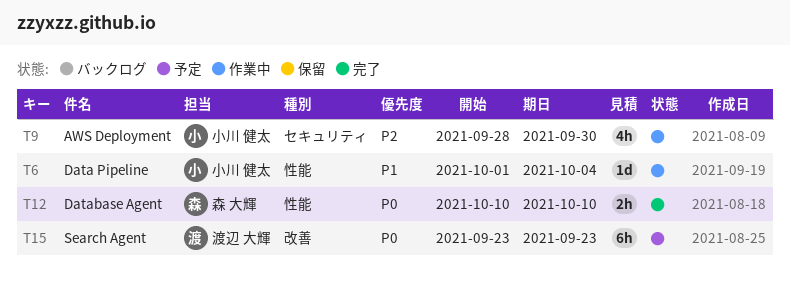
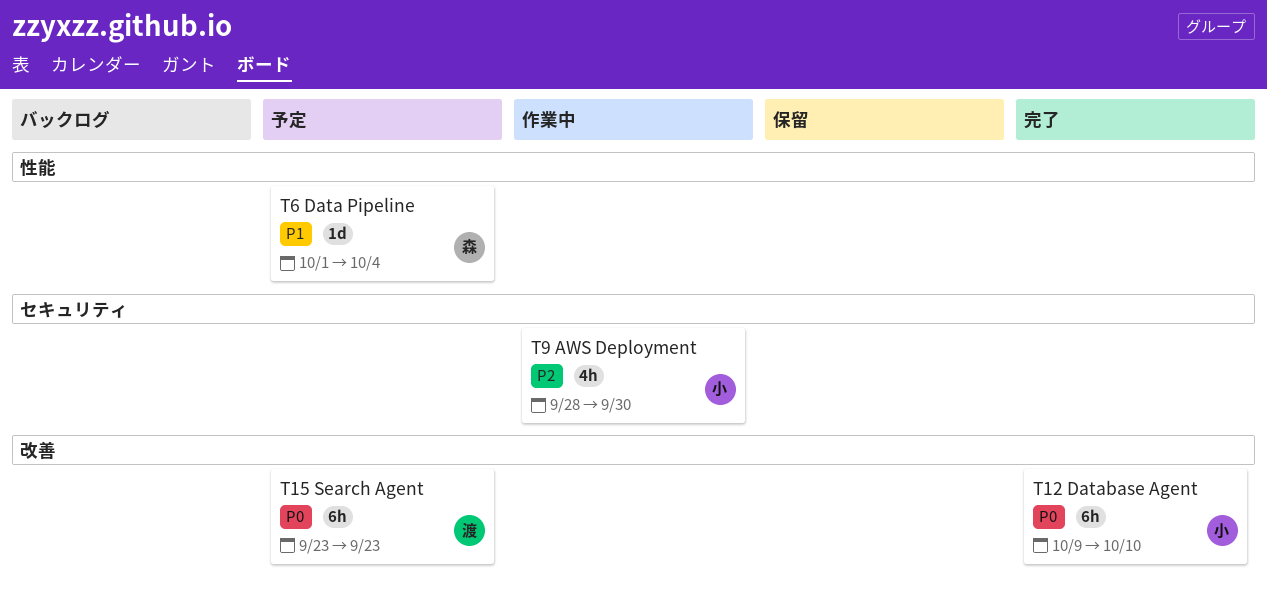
T6, status: 作業中 -> 予定
T6, owner: 小川 健太 -> 森 大輝
T12, owner: 森 大輝 -> 小川 健太
T12, label: 性能 -> 改善
T12, estimate: 2h -> 6h
T12, start: Oct 10 -> Oct 9

